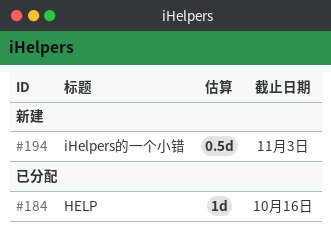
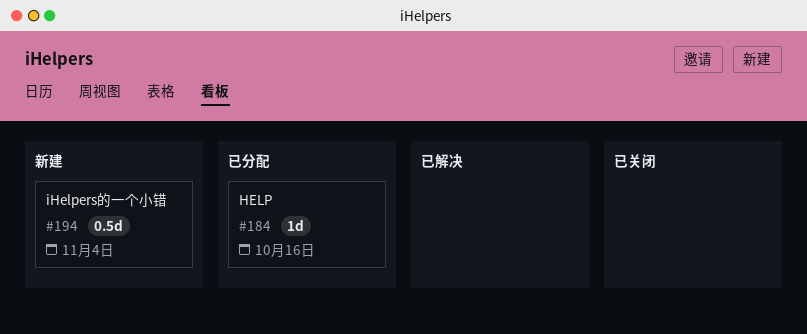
#194, due: Nov 3 -> Nov 4

